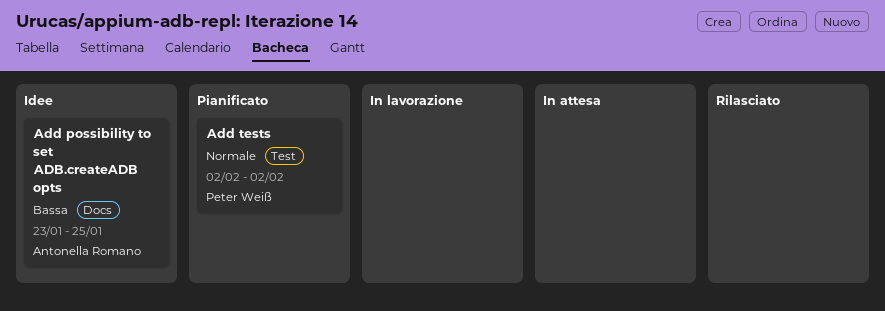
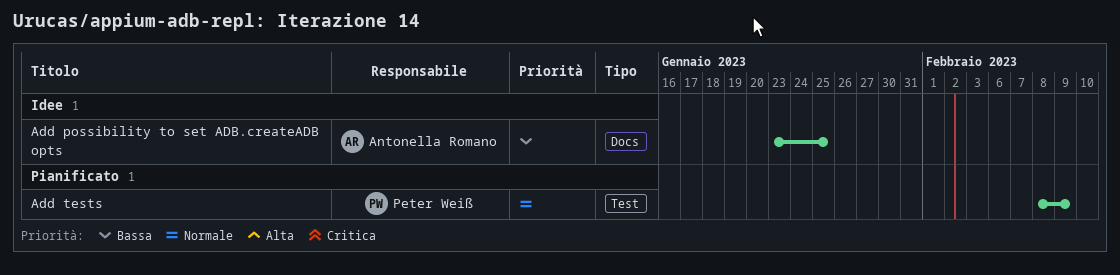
Add tests, start: Feb 2 -> Feb 8
Add tests, due: Feb 2 -> Feb 9

